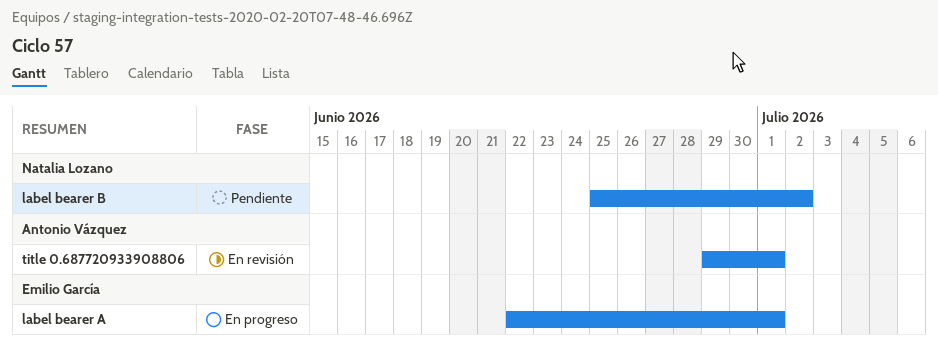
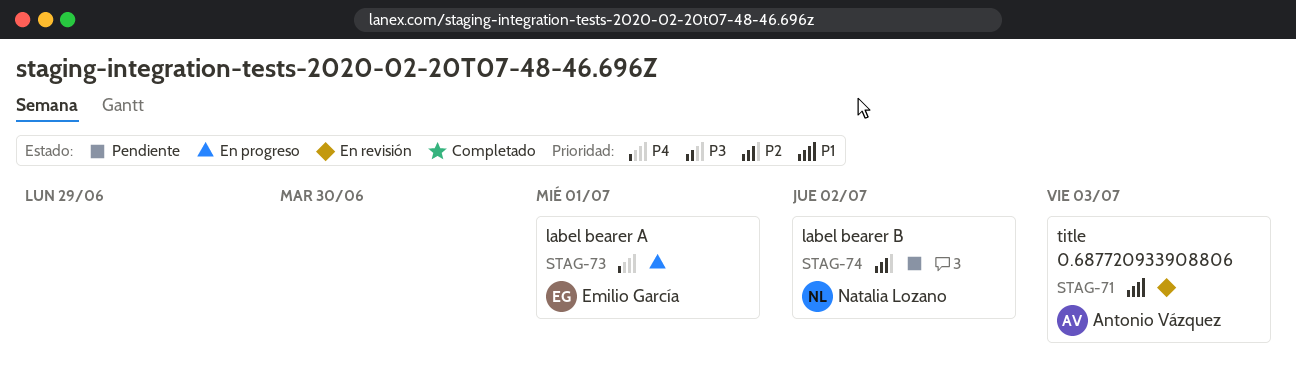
title 0.687720933908806, due: Jul 1 -> Jul 3

